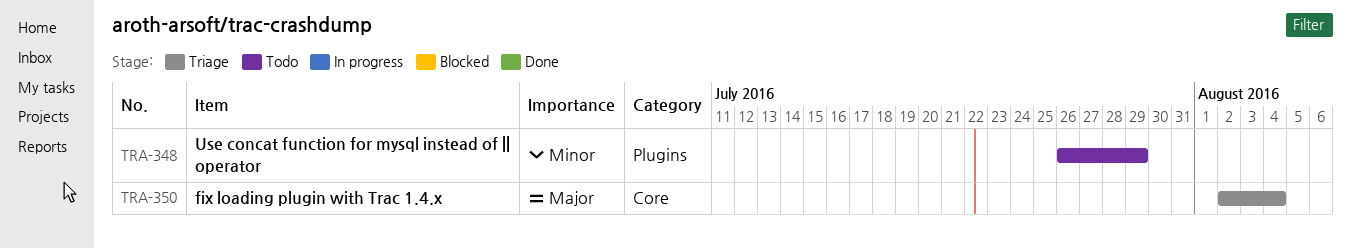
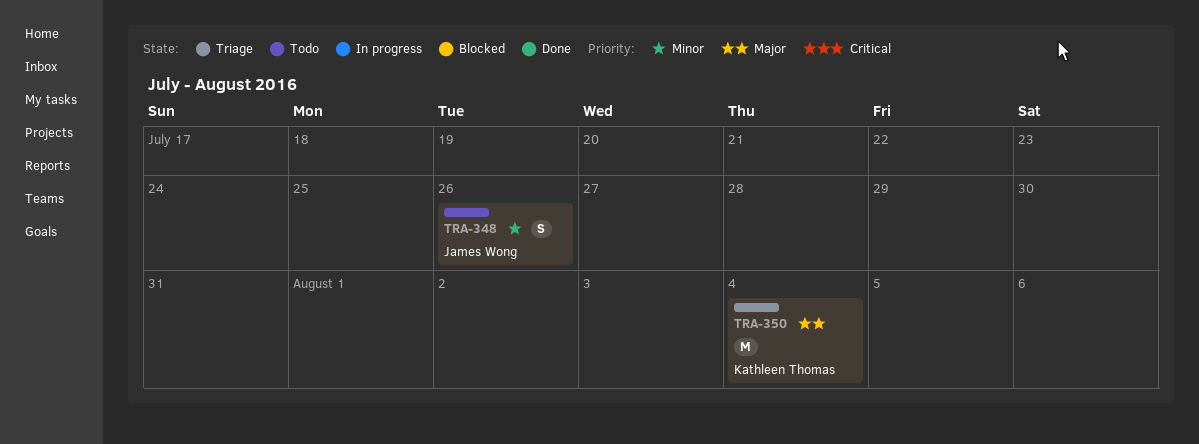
TRA-348, due: Jul 29 -> Jul 26

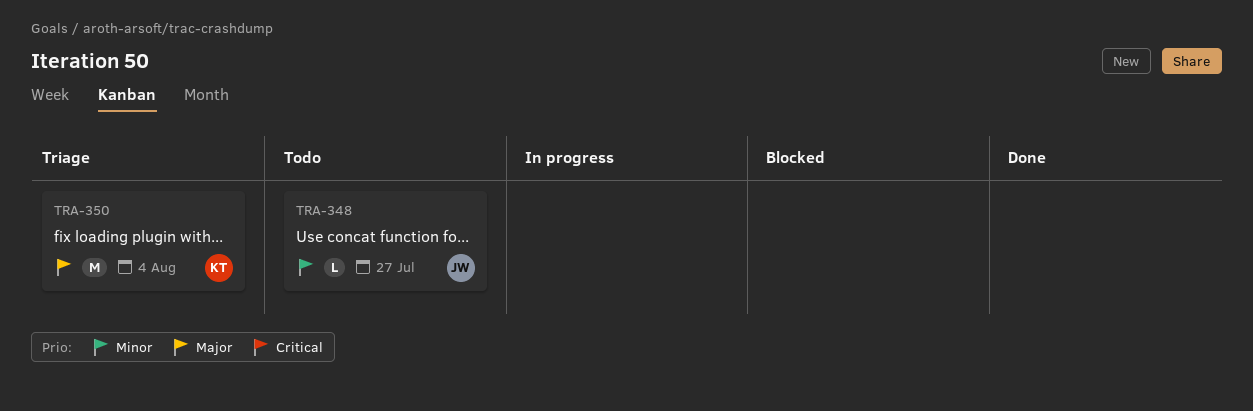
TRA-348, estimate: S -> L
TRA-348, due: Jul 26 -> Jul 27

